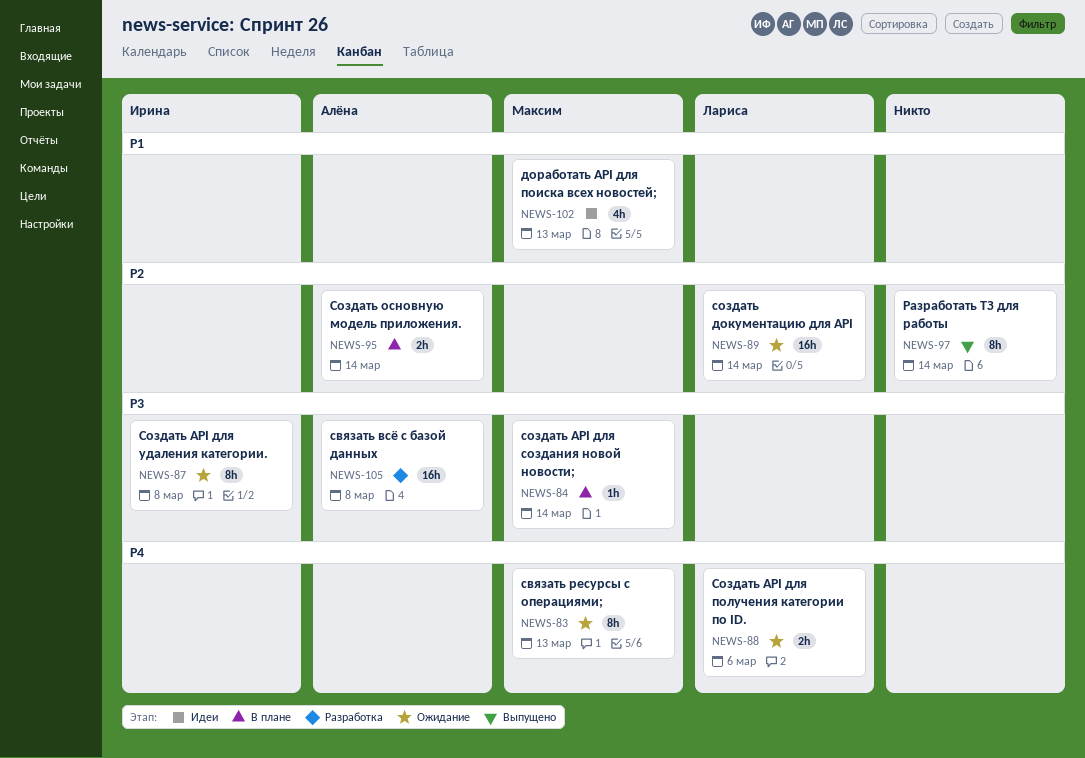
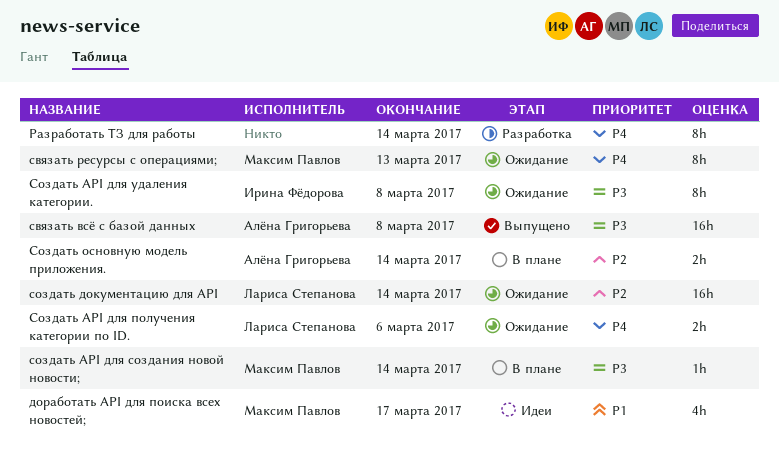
доработать API для поиска всех новостей;, due: Mar 13 -> Mar 17
Разработать ТЗ для работы, status: Выпущено -> Разработка
Разработать ТЗ для работы, priority: P2 -> P4
связать всё с базой данных, status: Разработка -> Выпущено

